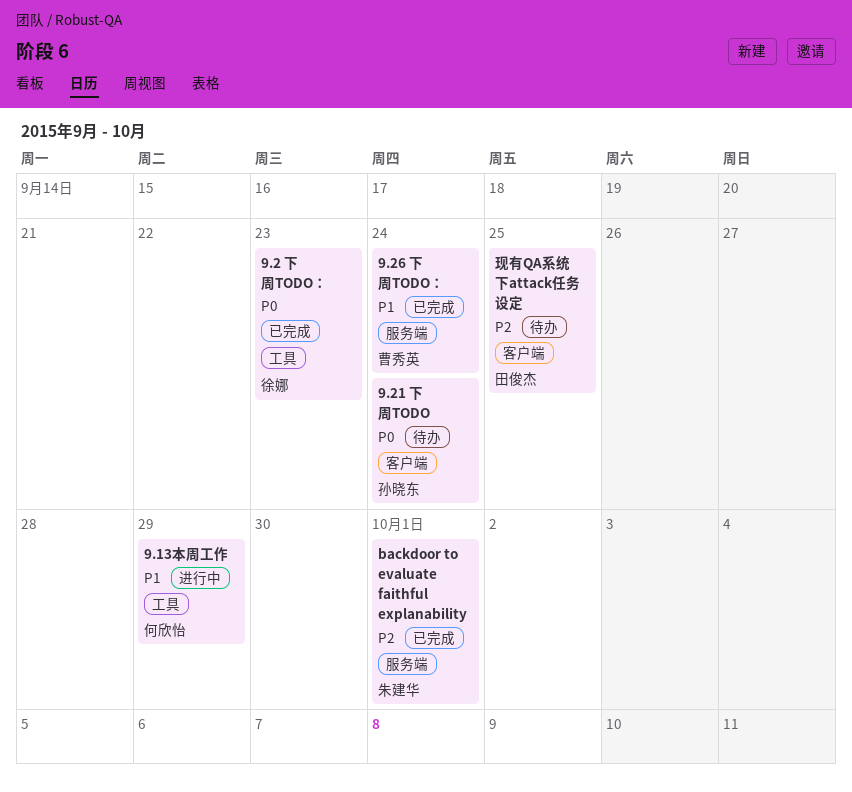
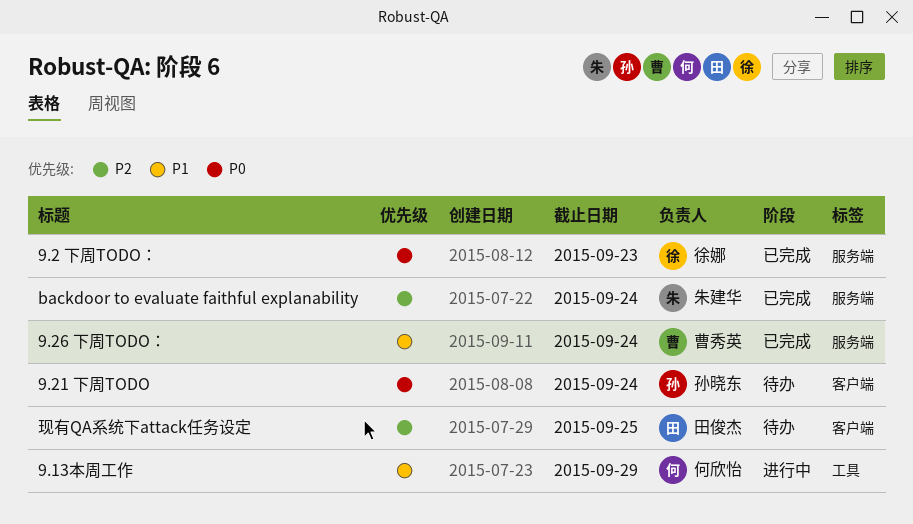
9.2 下周TODO：, label: 工具 -> 服务端
backdoor to evaluate faithful explanability, due: Oct 1 -> Sep 24

